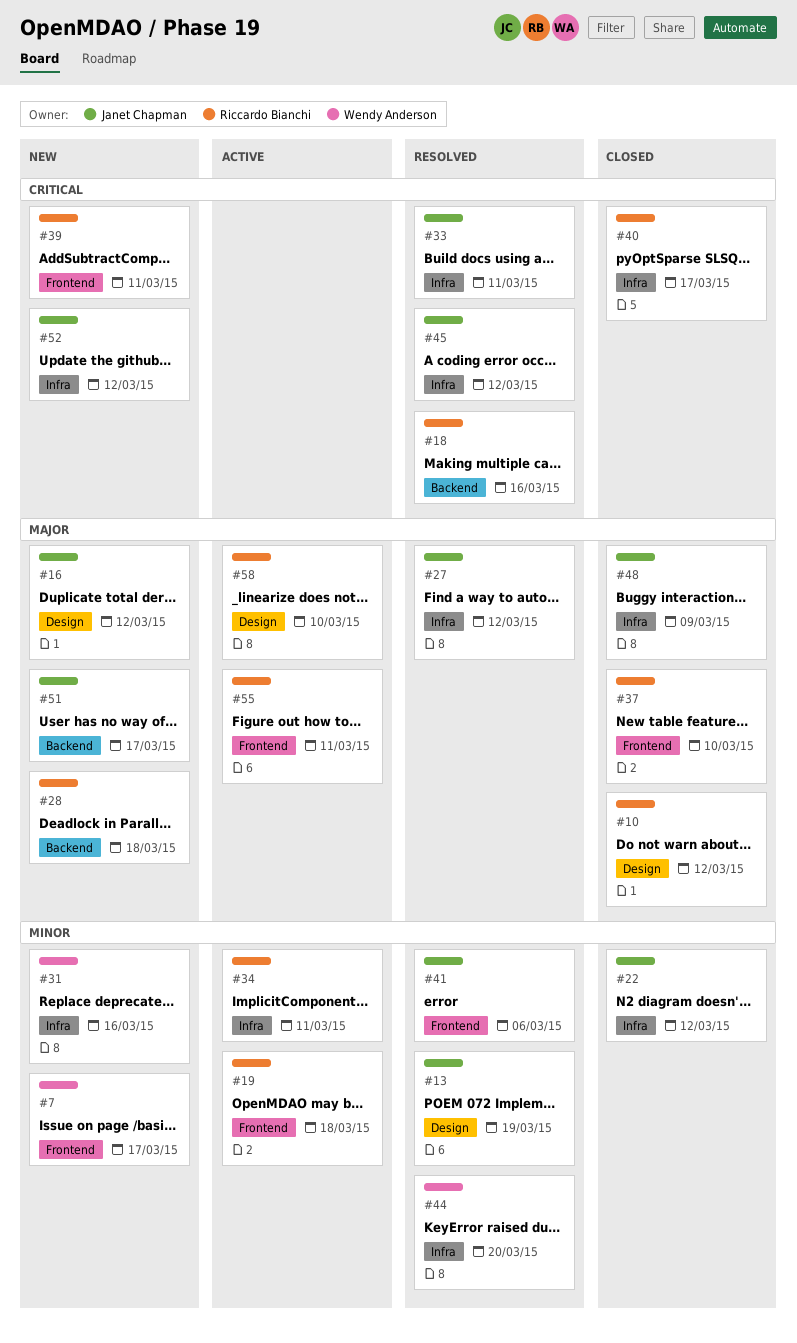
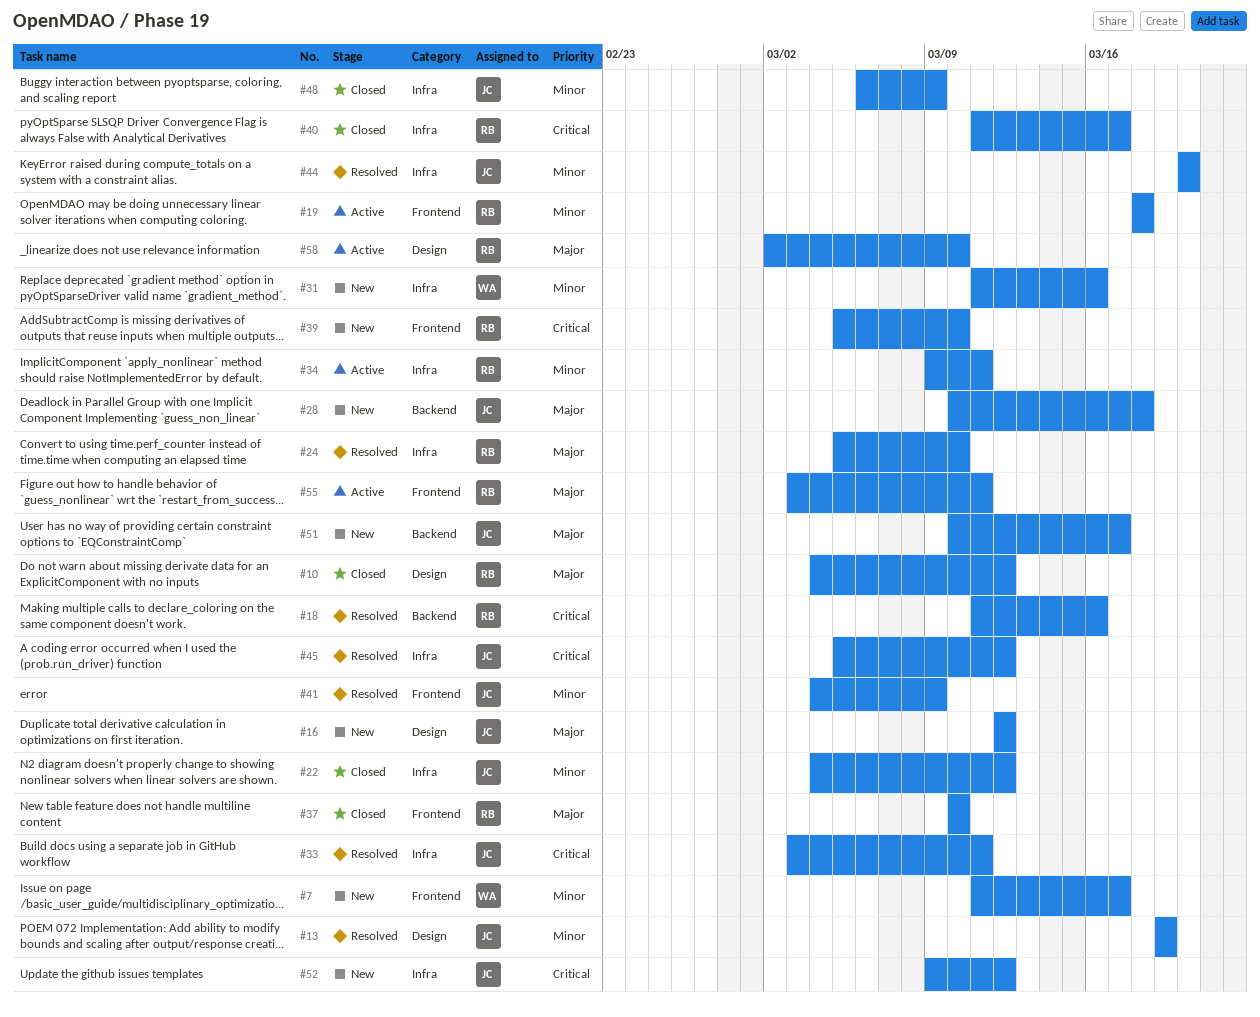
#24: none -> present
#27: present -> none
#28, owner: Riccardo Bianchi -> Janet Chapman
#39, due: Mar 11 -> Mar 10
#41, due: Mar 6 -> Mar 9
#44, owner: Wendy Anderson -> Janet Chapman
#48, priority: Major -> Minor

